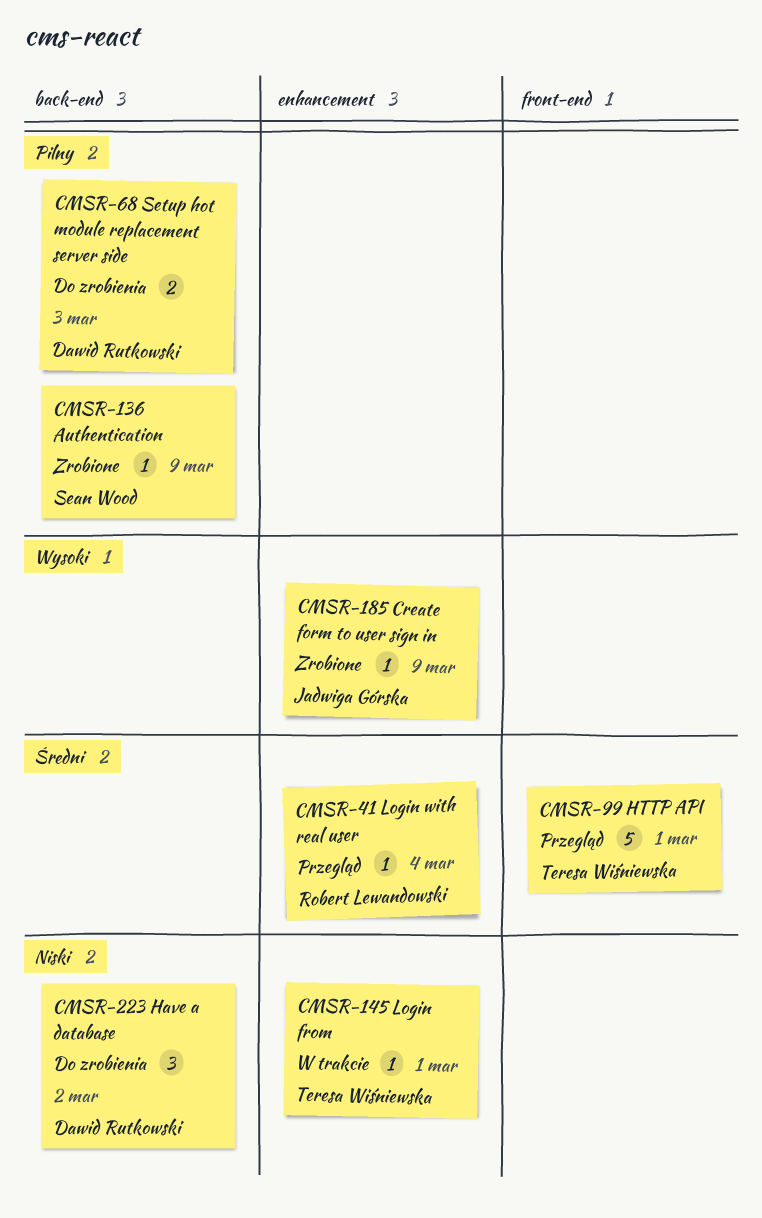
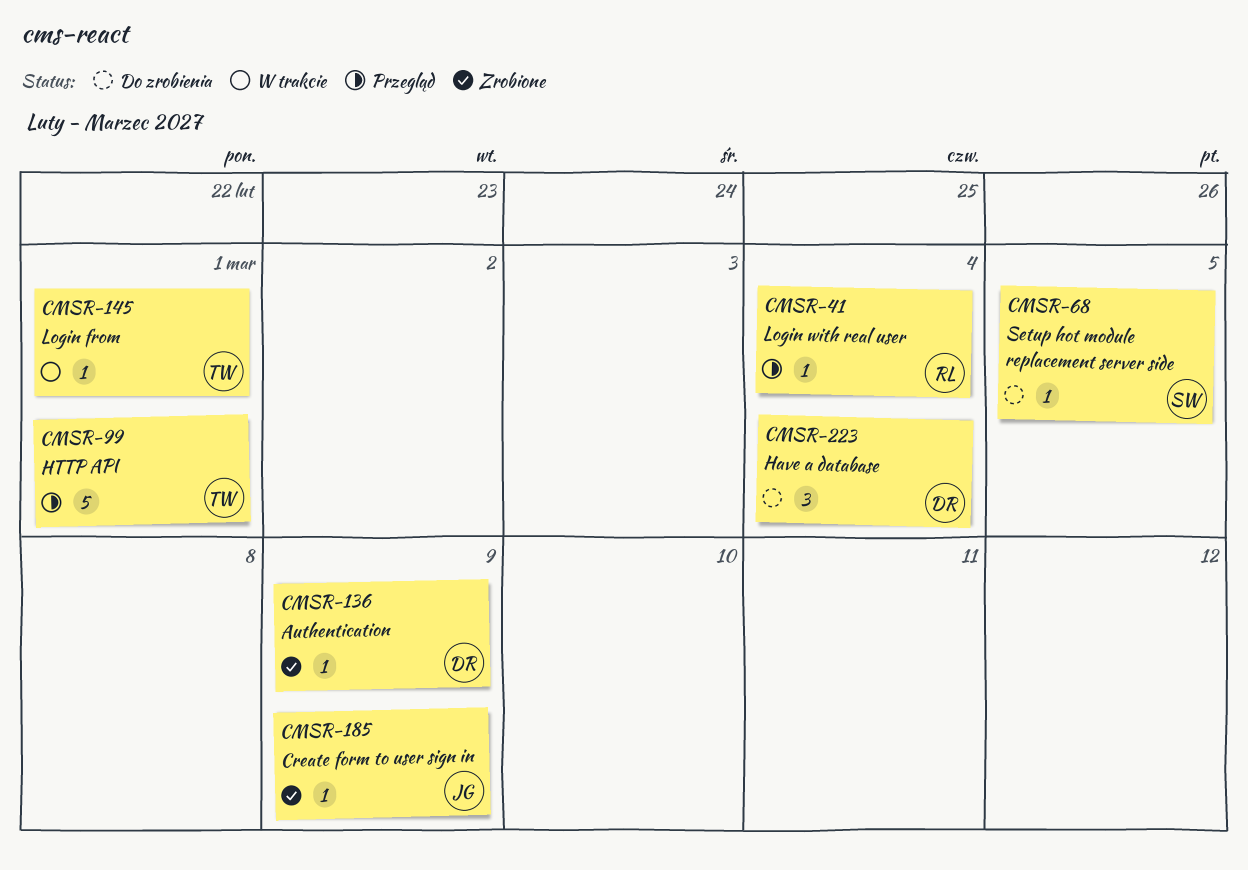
CMSR-68, owner: Dawid Rutkowski -> Sean Wood
CMSR-68, estimate: 2 -> 1
CMSR-68, due: Mar 3 -> Mar 5
CMSR-136, owner: Sean Wood -> Dawid Rutkowski
CMSR-223, due: Mar 2 -> Mar 4

